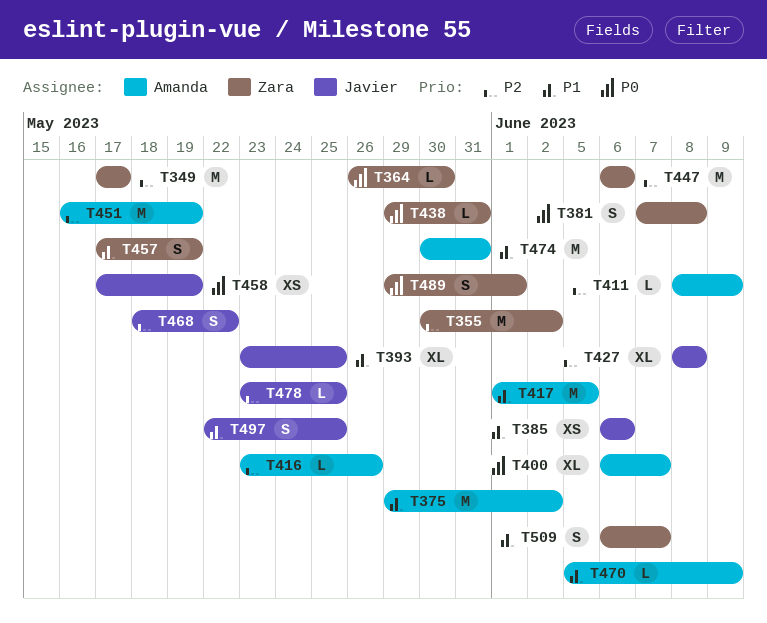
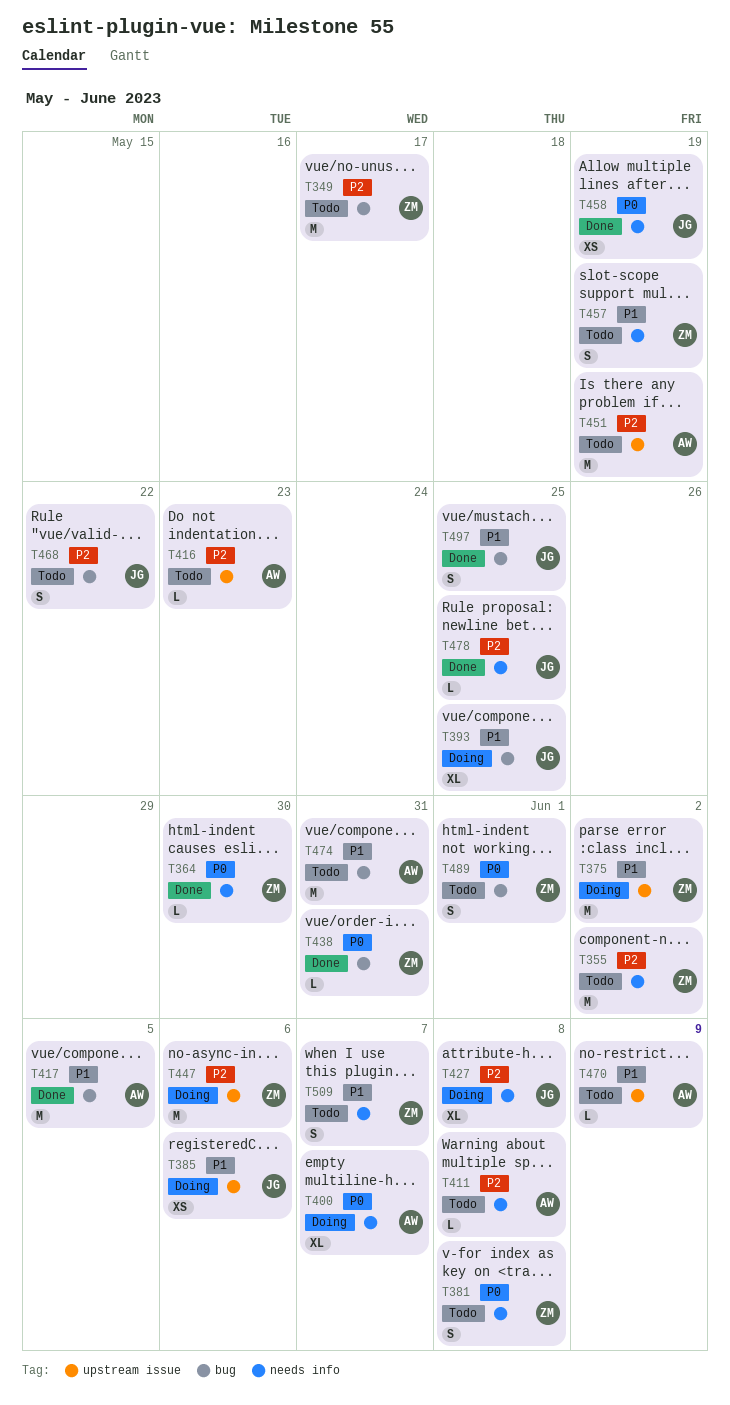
T375, owner: Amanda -> Zara
T411, due: Jun 9 -> Jun 8
T416, due: May 26 -> May 23

